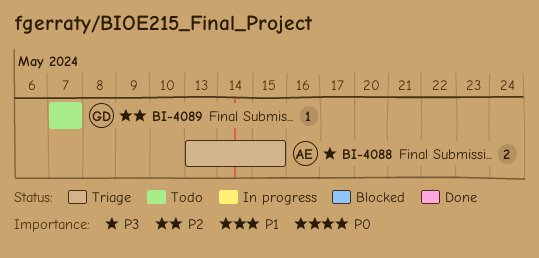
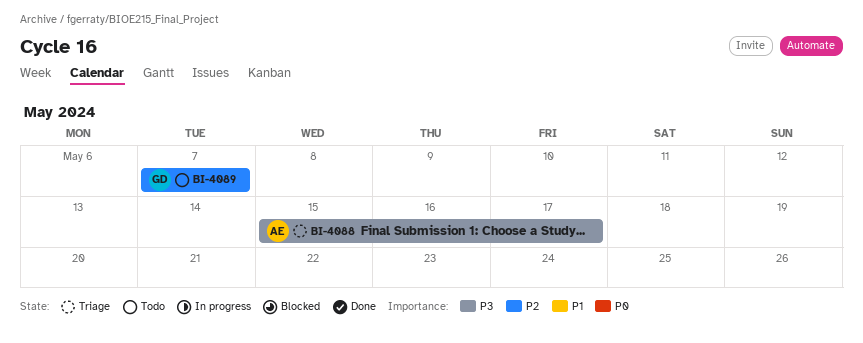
BI-4088, start: May 13 -> May 15
BI-4088, due: May 15 -> May 17

